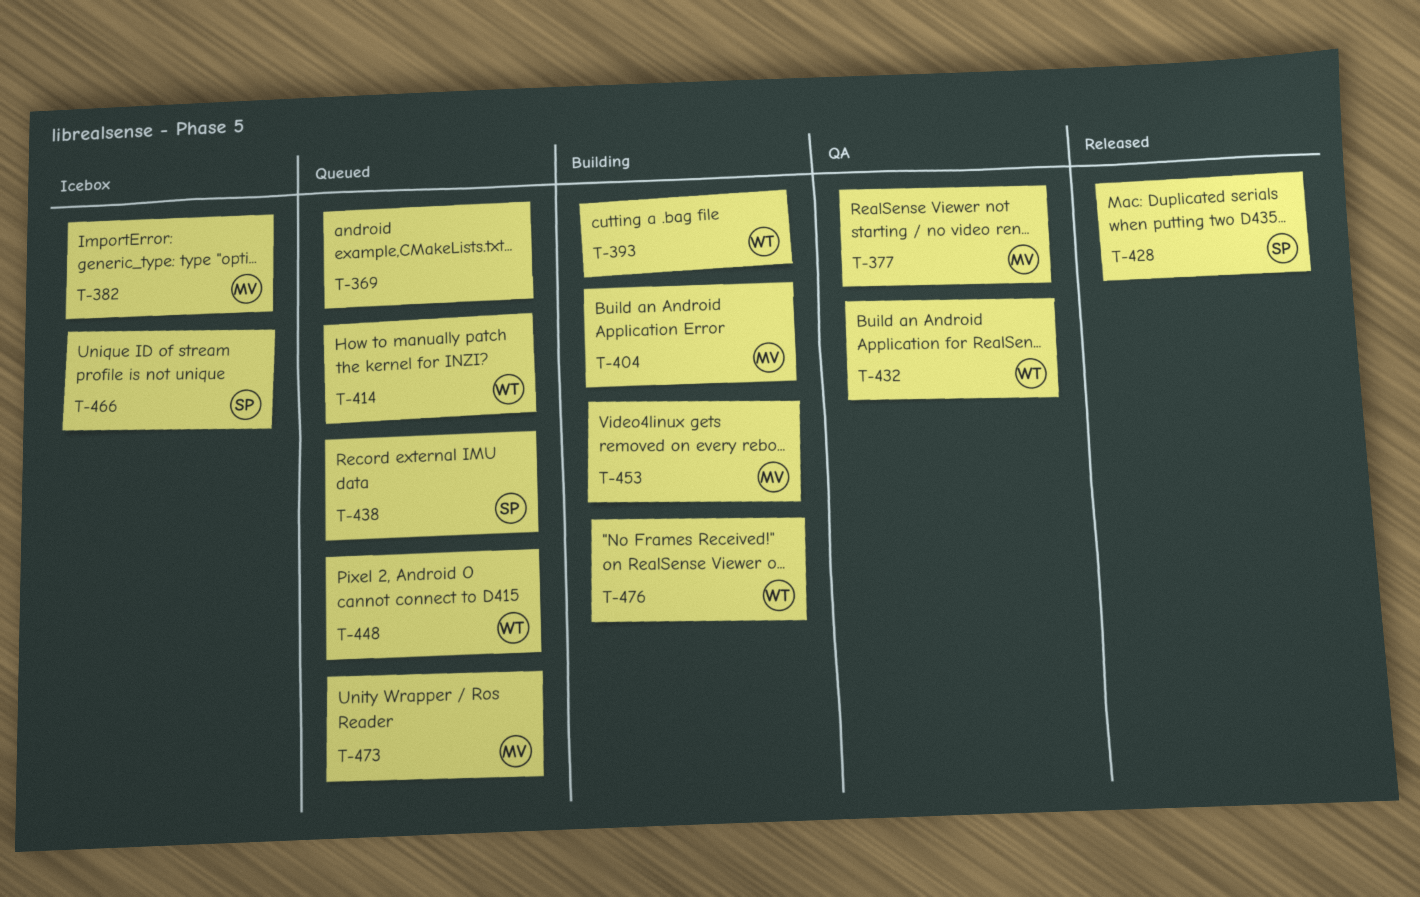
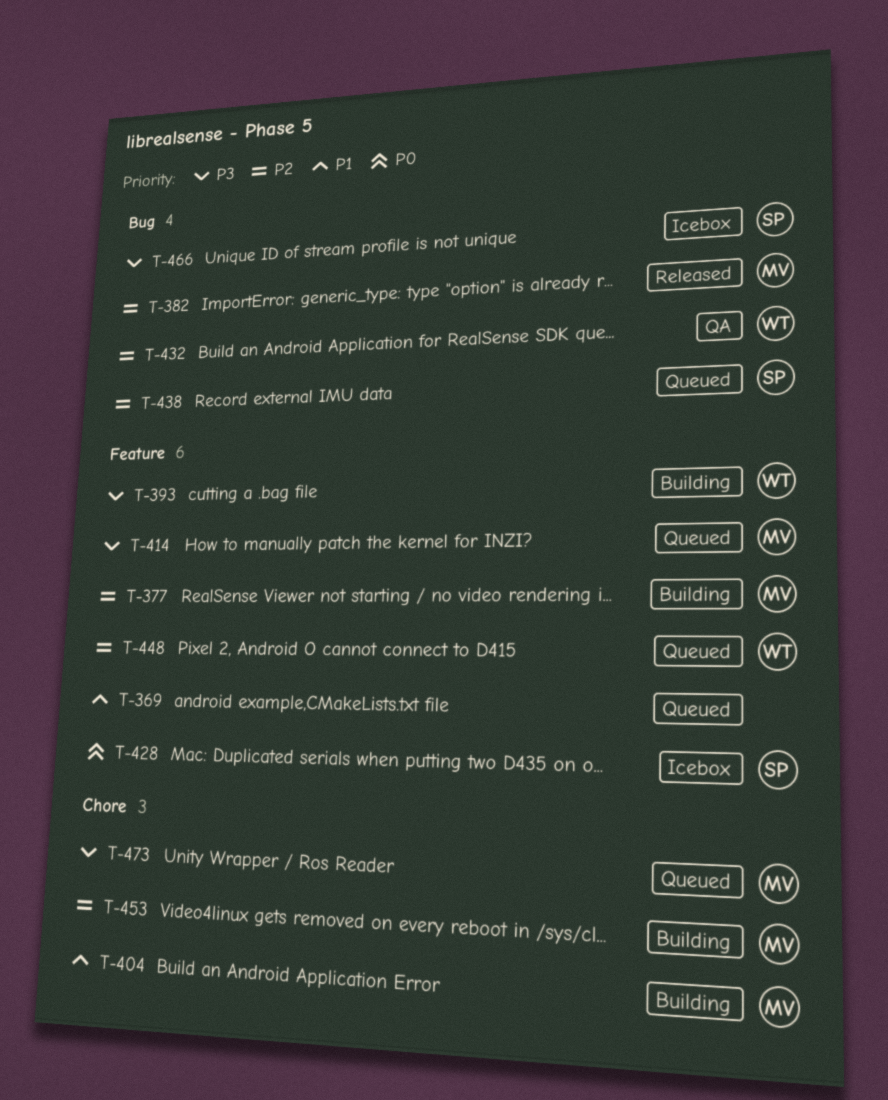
T-377, status: QA -> Building
T-382, status: Icebox -> Released
T-414, owner: WT -> MV
T-428, status: Released -> Icebox
T-476: present -> none

